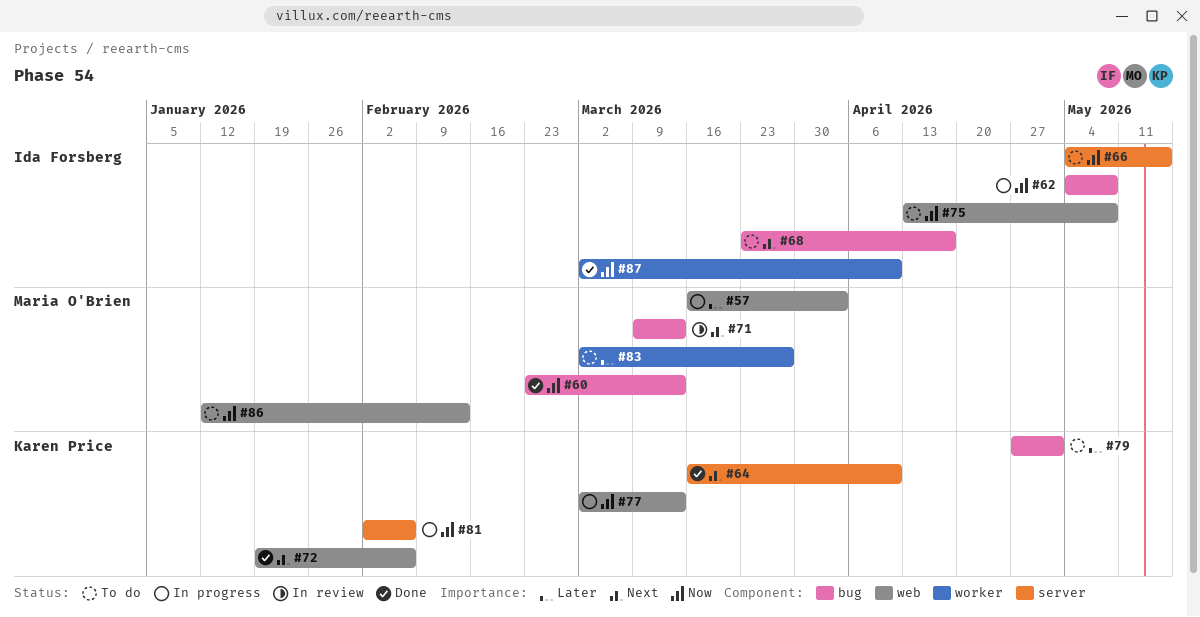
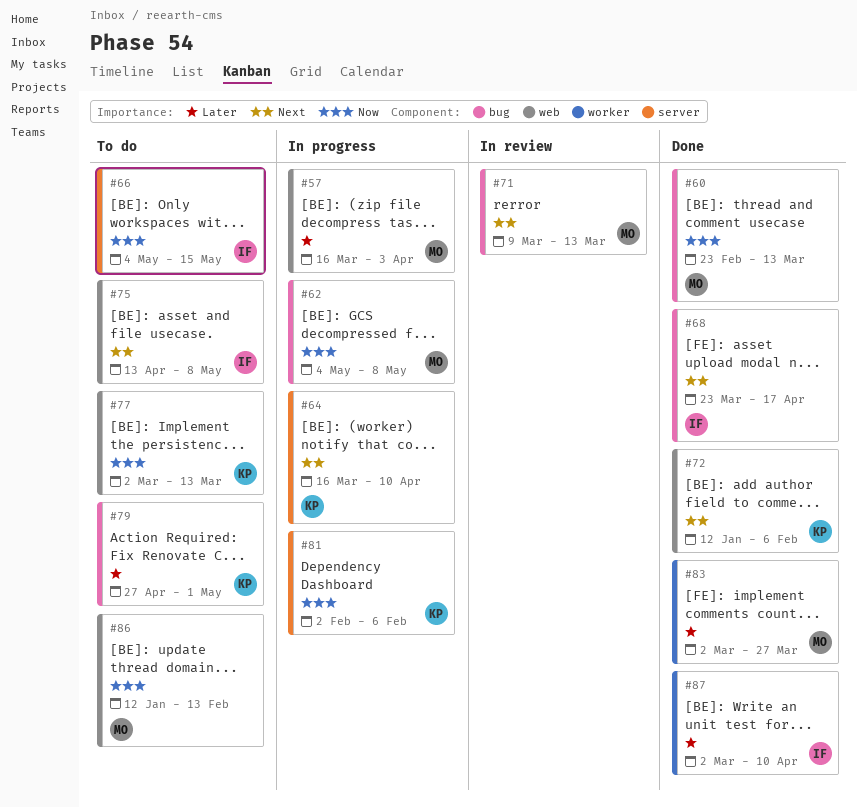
#62, owner: Ida Forsberg -> Maria O'Brien
#64, status: Done -> In progress
#68, status: To do -> Done
#72, start: Jan 19 -> Jan 12
#75, priority: Now -> Next
#77, status: In progress -> To do
#83, status: To do -> Done
#87, priority: Now -> Later

